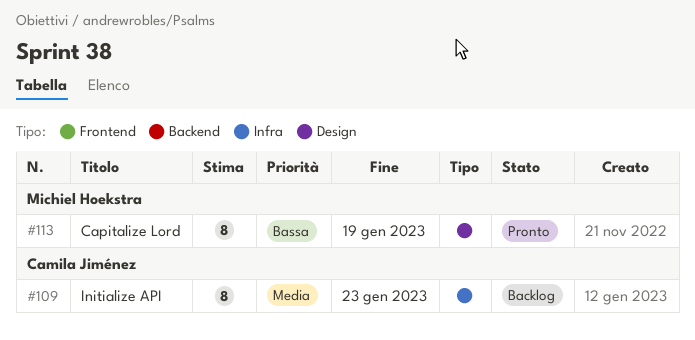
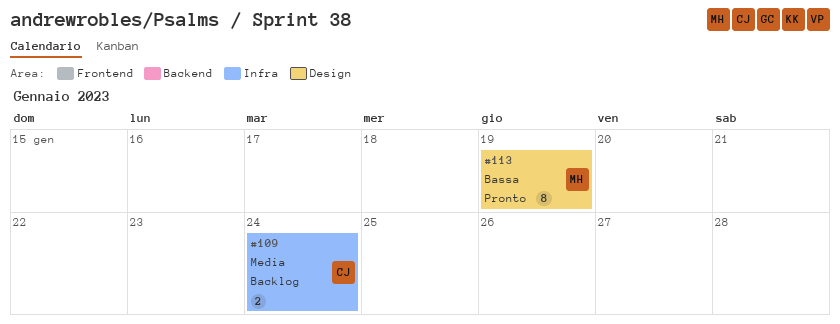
#109, estimate: 8 -> 2
#109, due: Jan 23 -> Jan 24

